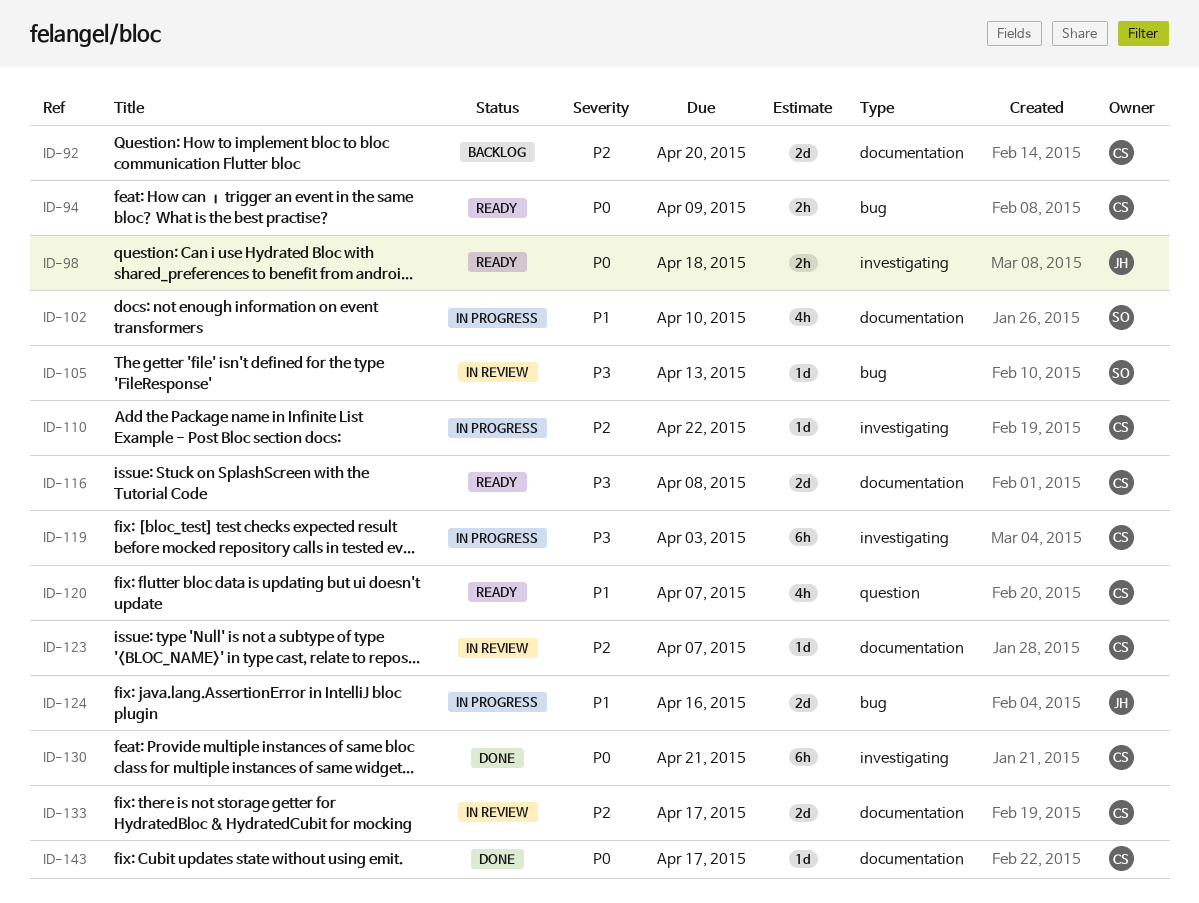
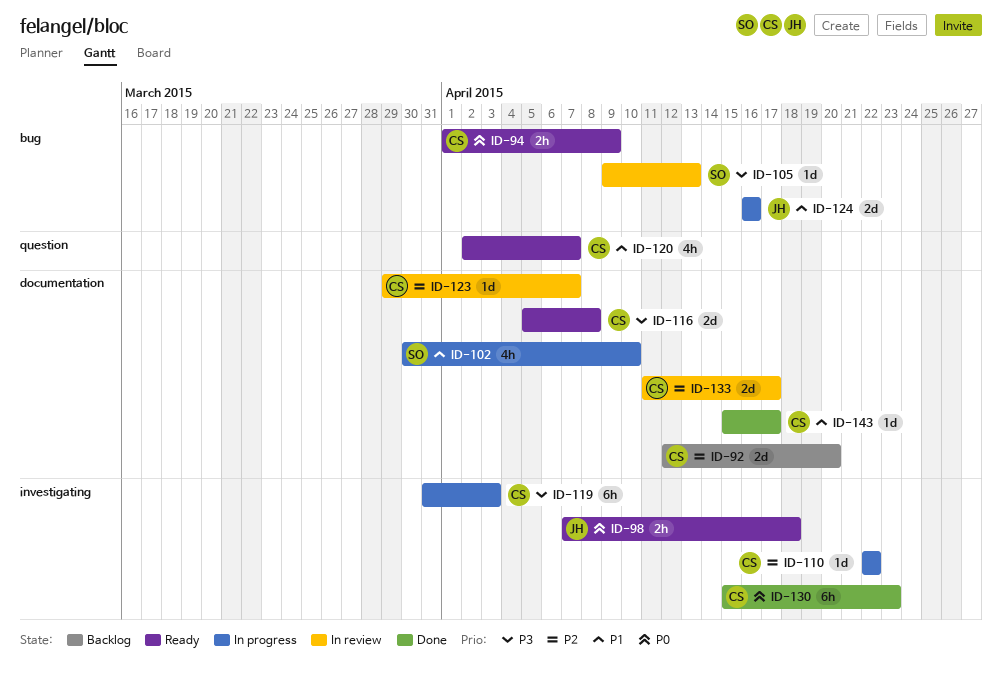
ID-130, due: Apr 21 -> Apr 23
ID-143, priority: P0 -> P1

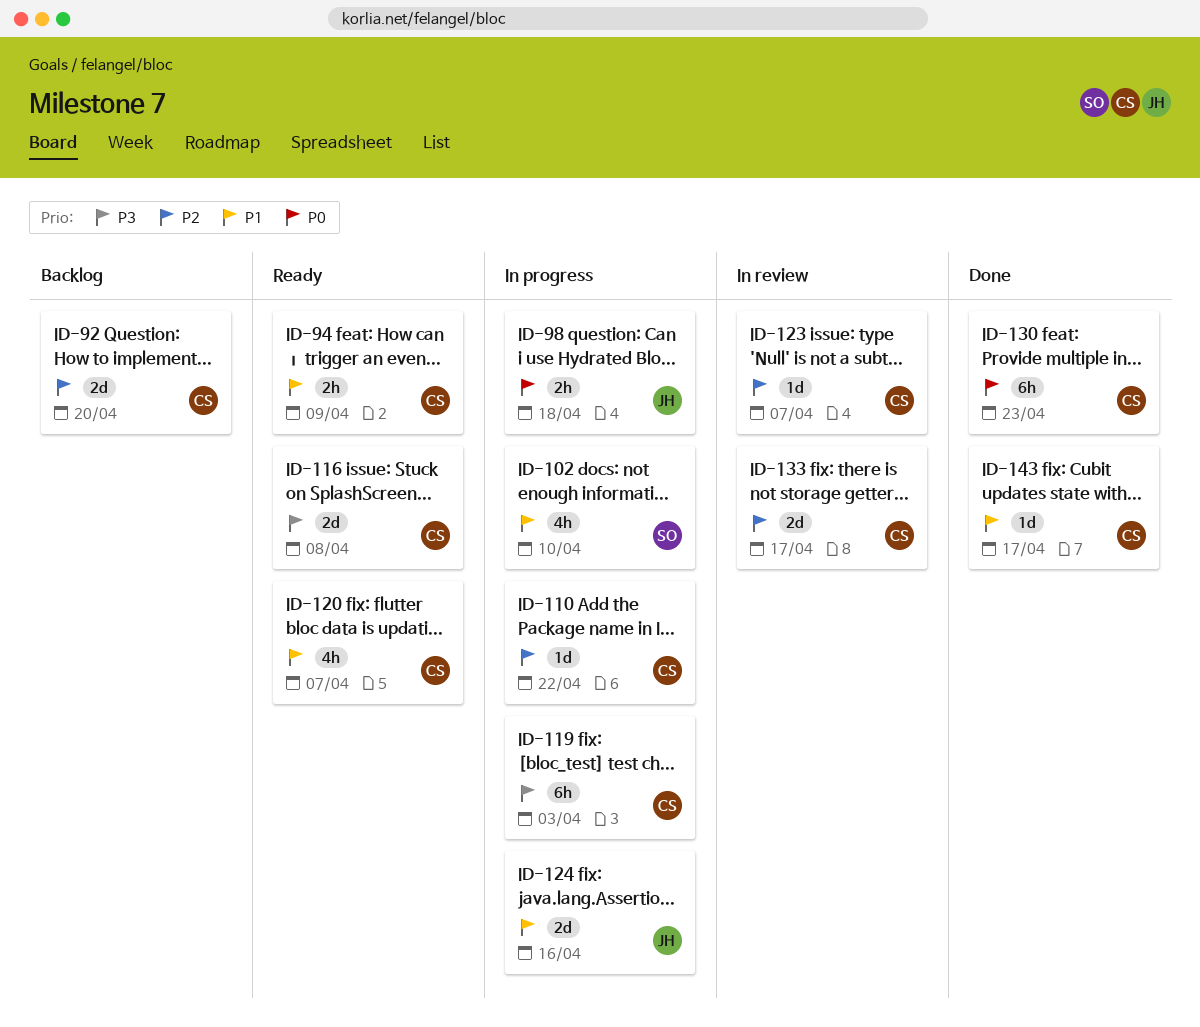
ID-94, priority: P0 -> P1
ID-98, status: Ready -> In progress
ID-105: present -> none

